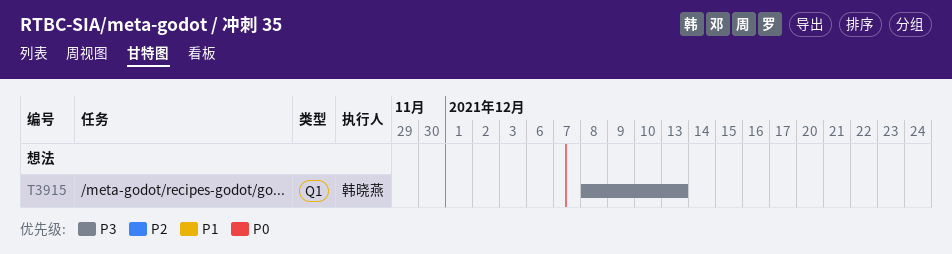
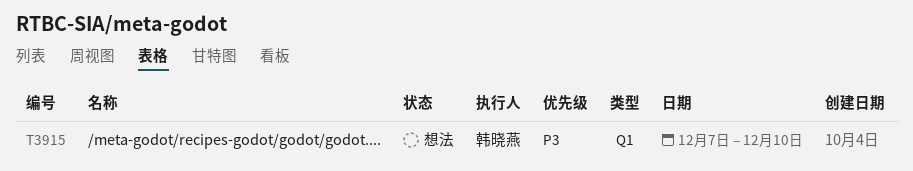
T3915, start: Dec 8 -> Dec 7
T3915, due: Dec 13 -> Dec 10

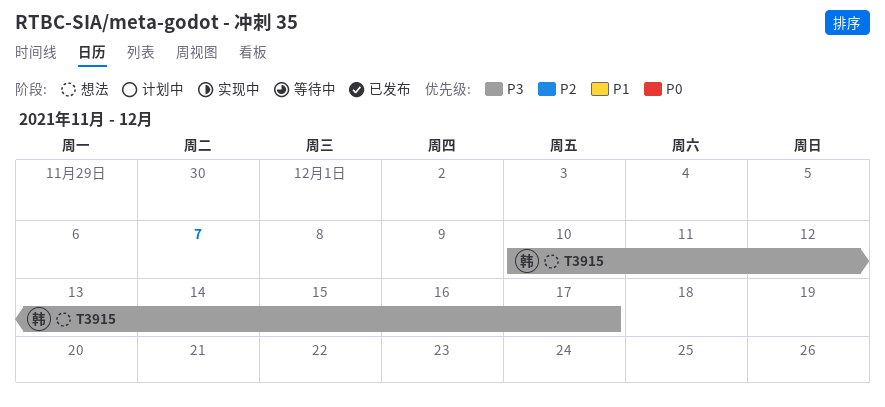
T3915, start: Dec 7 -> Dec 10
T3915, due: Dec 10 -> Dec 17

